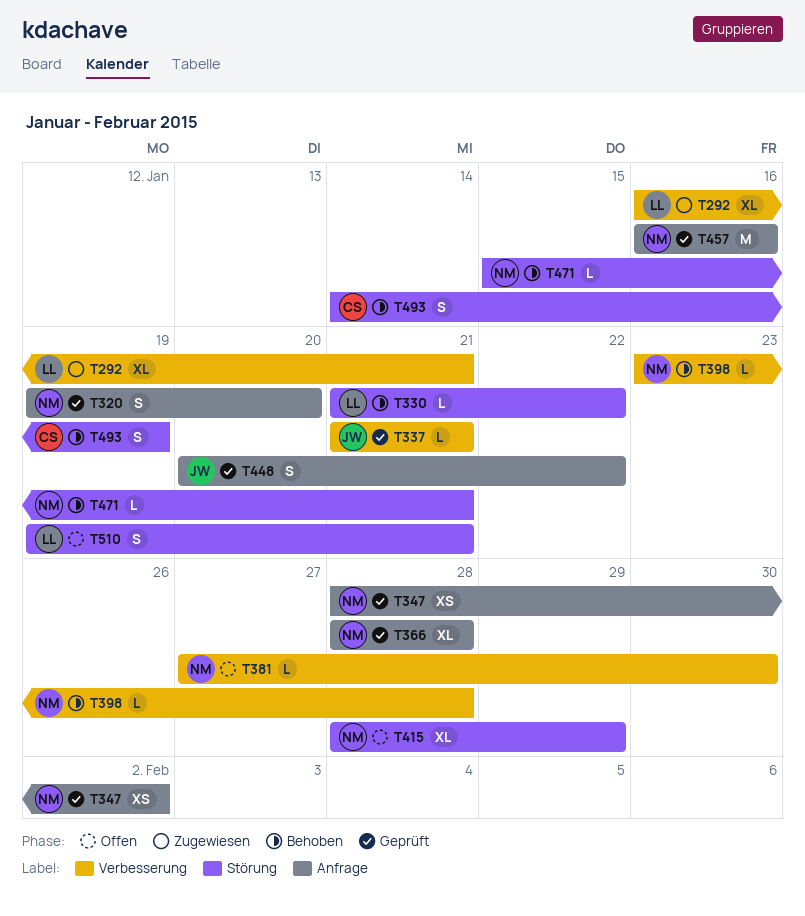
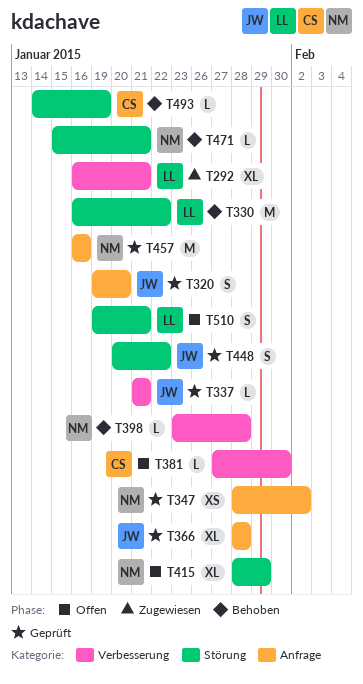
T320, owner: NM -> JW
T330, estimate: L -> M
T330, start: Jan 21 -> Jan 16
T366, owner: NM -> JW
T381, owner: NM -> CS
T448, label: Anfrage -> Störung
T493, estimate: S -> L

